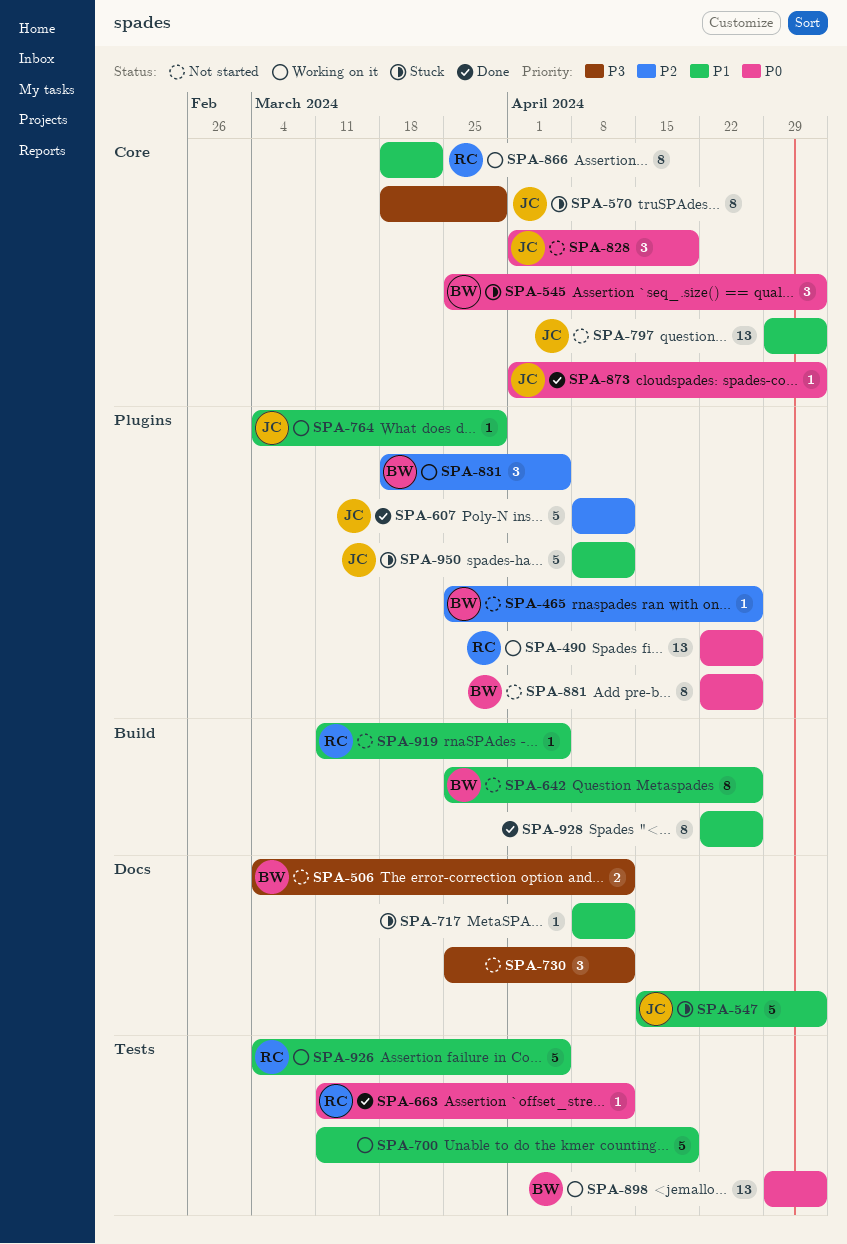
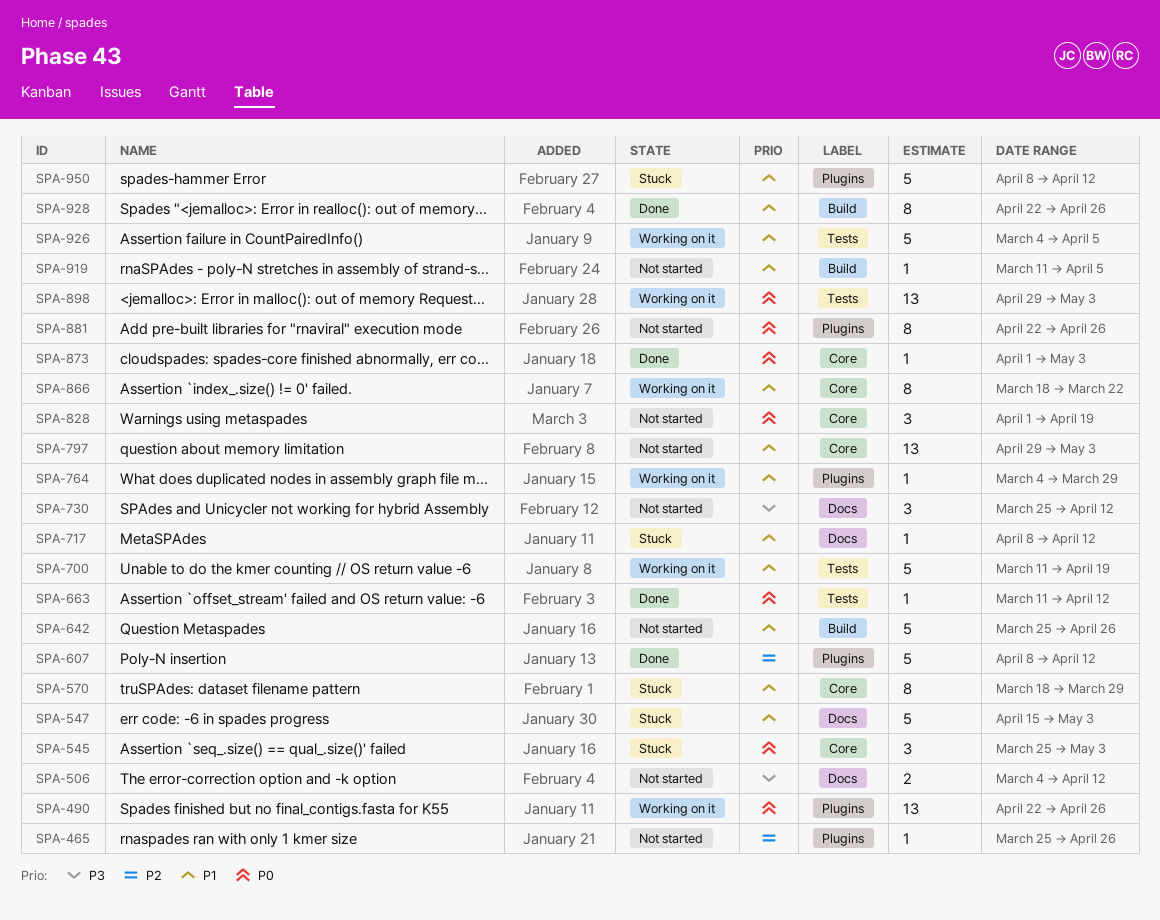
SPA-570, priority: P3 -> P1
SPA-642, estimate: 8 -> 5
SPA-831: present -> none

